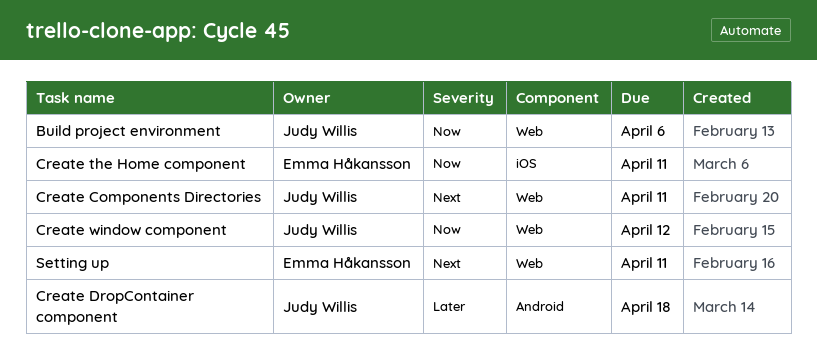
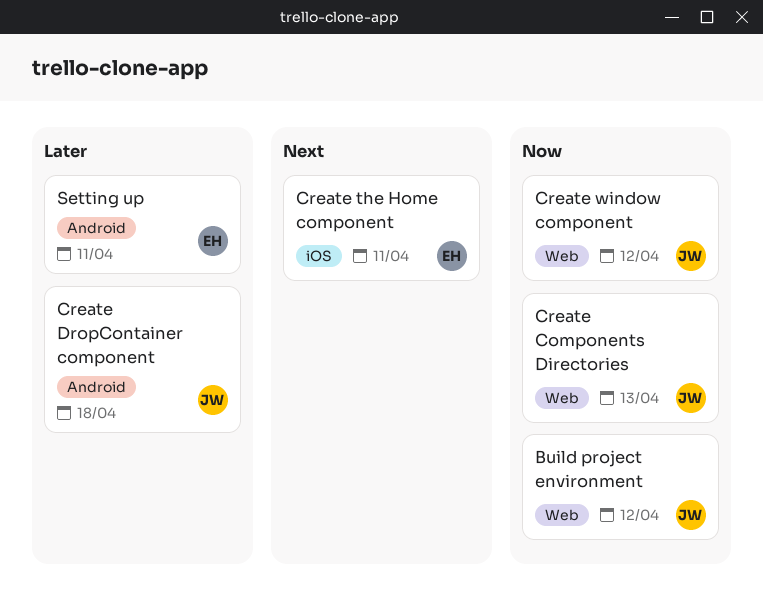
Build project environment, due: Apr 6 -> Apr 12
Create Components Directories, priority: Next -> Now
Create Components Directories, due: Apr 11 -> Apr 13
Create the Home component, priority: Now -> Next
Setting up, priority: Next -> Later
Setting up, label: Web -> Android

